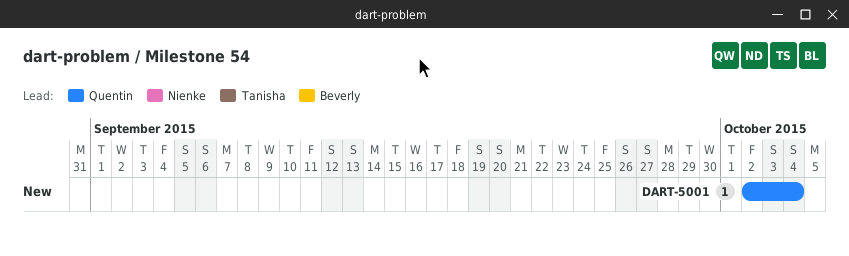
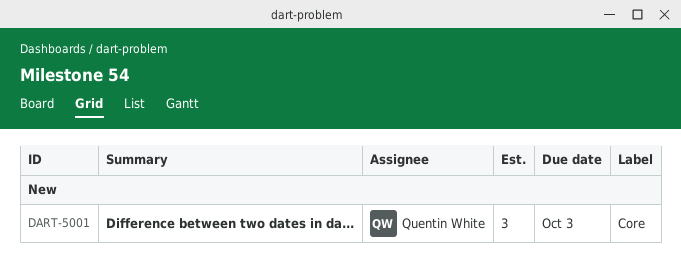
DART-5001, estimate: 1 -> 3
DART-5001, due: Oct 4 -> Oct 3

